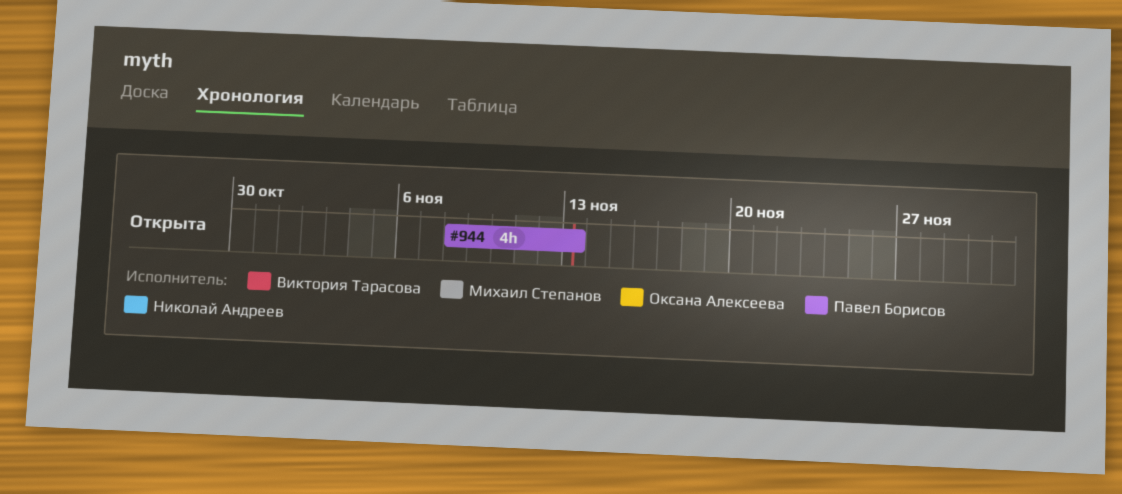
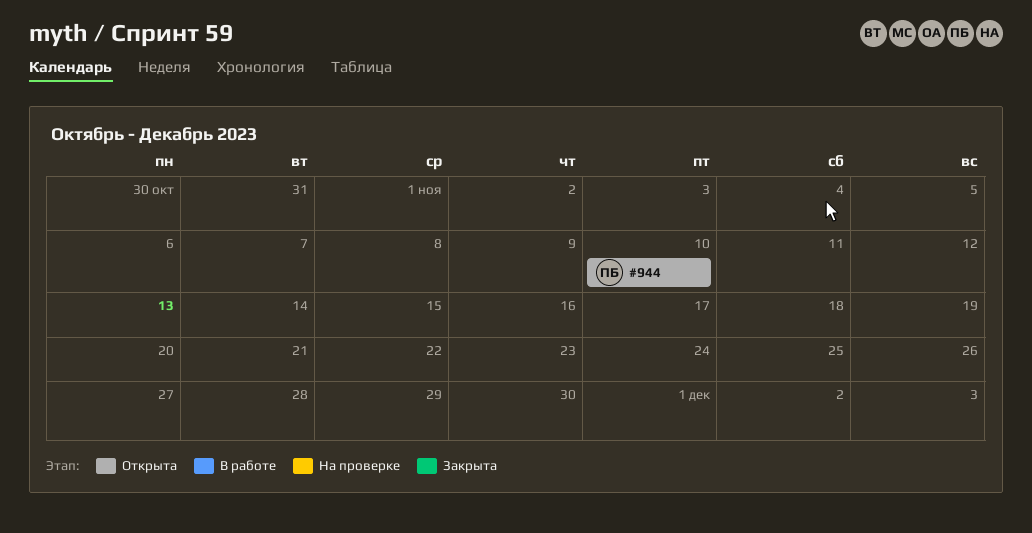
#944, start: Nov 8 -> Nov 10
#944, due: Nov 13 -> Nov 10

